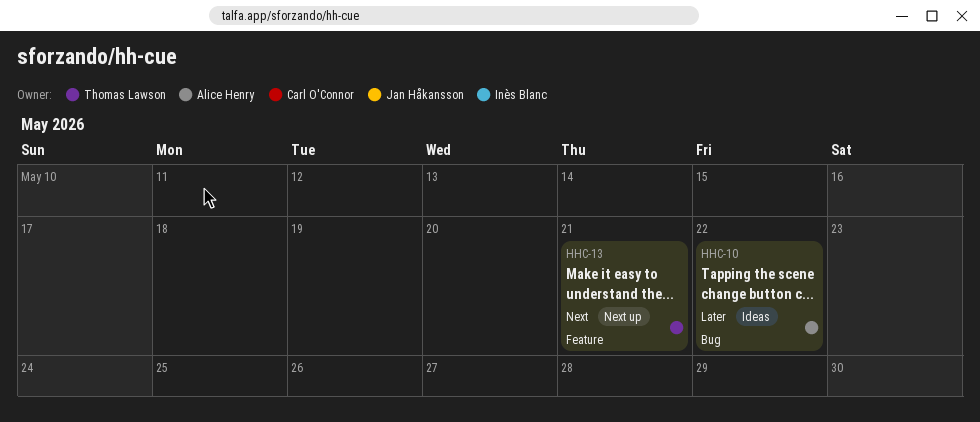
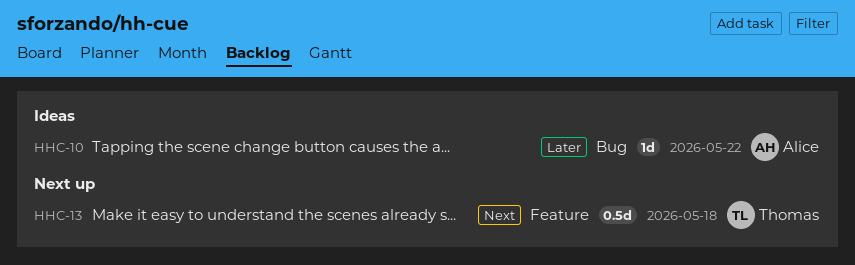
HHC-13, due: May 21 -> May 18

